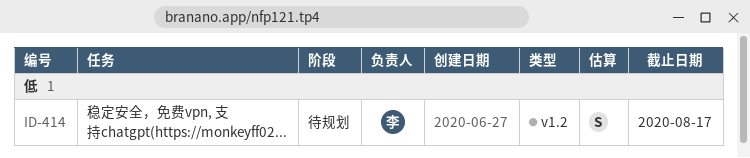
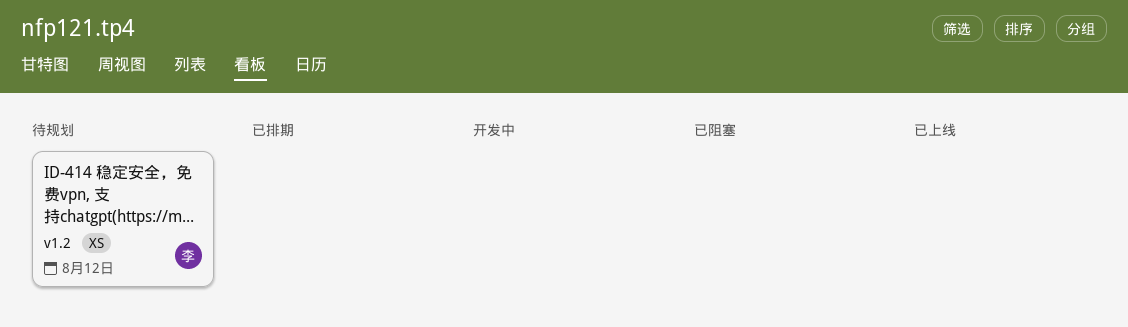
ID-414, estimate: S -> XS
ID-414, due: Aug 17 -> Aug 12

